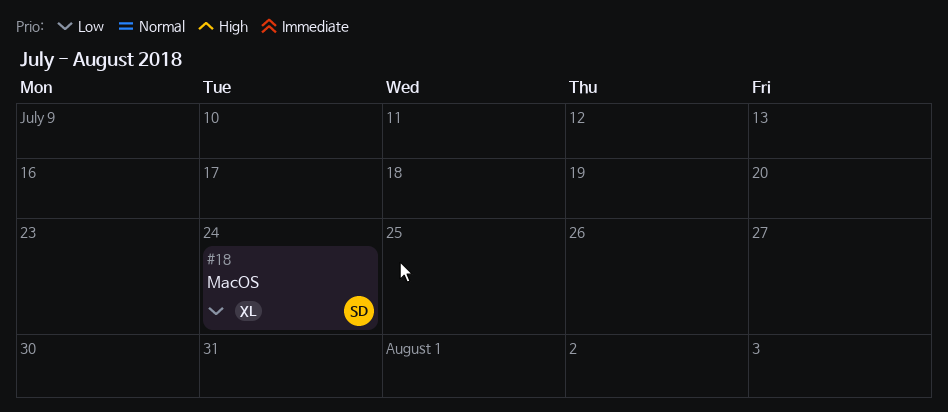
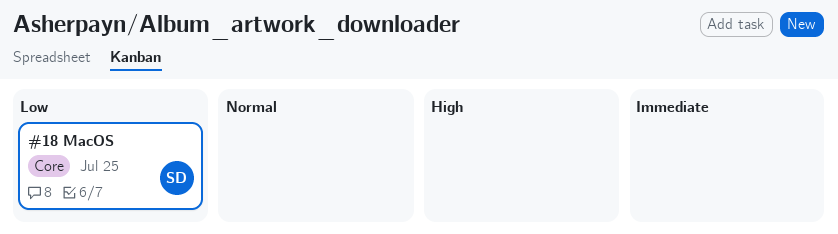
#18, due: Jul 24 -> Jul 25

